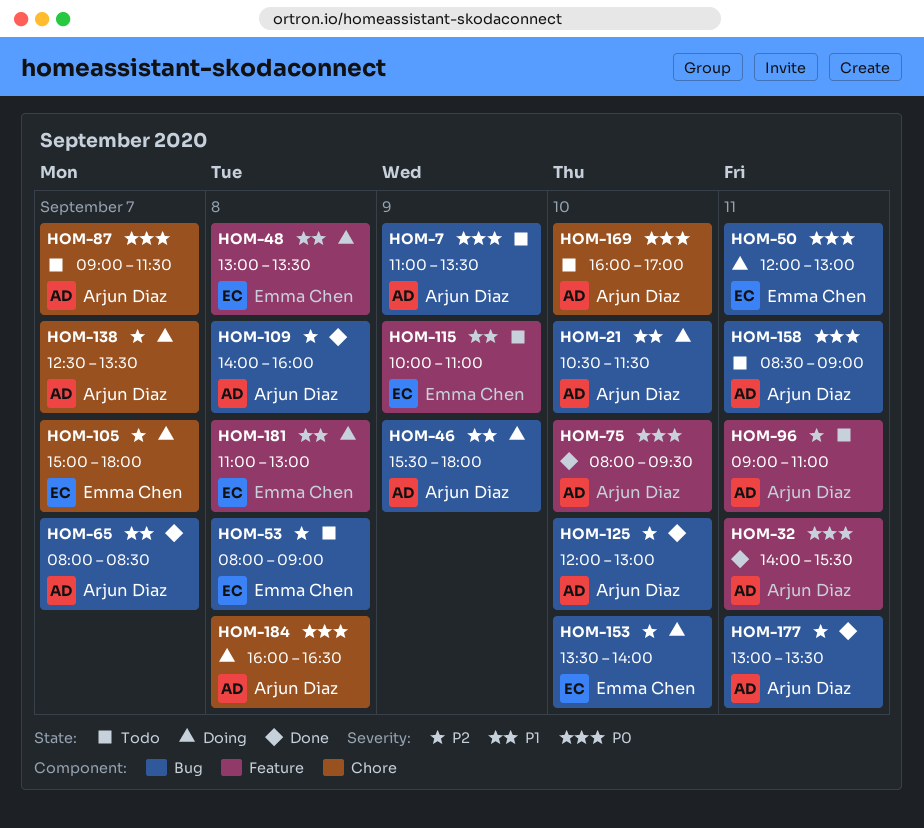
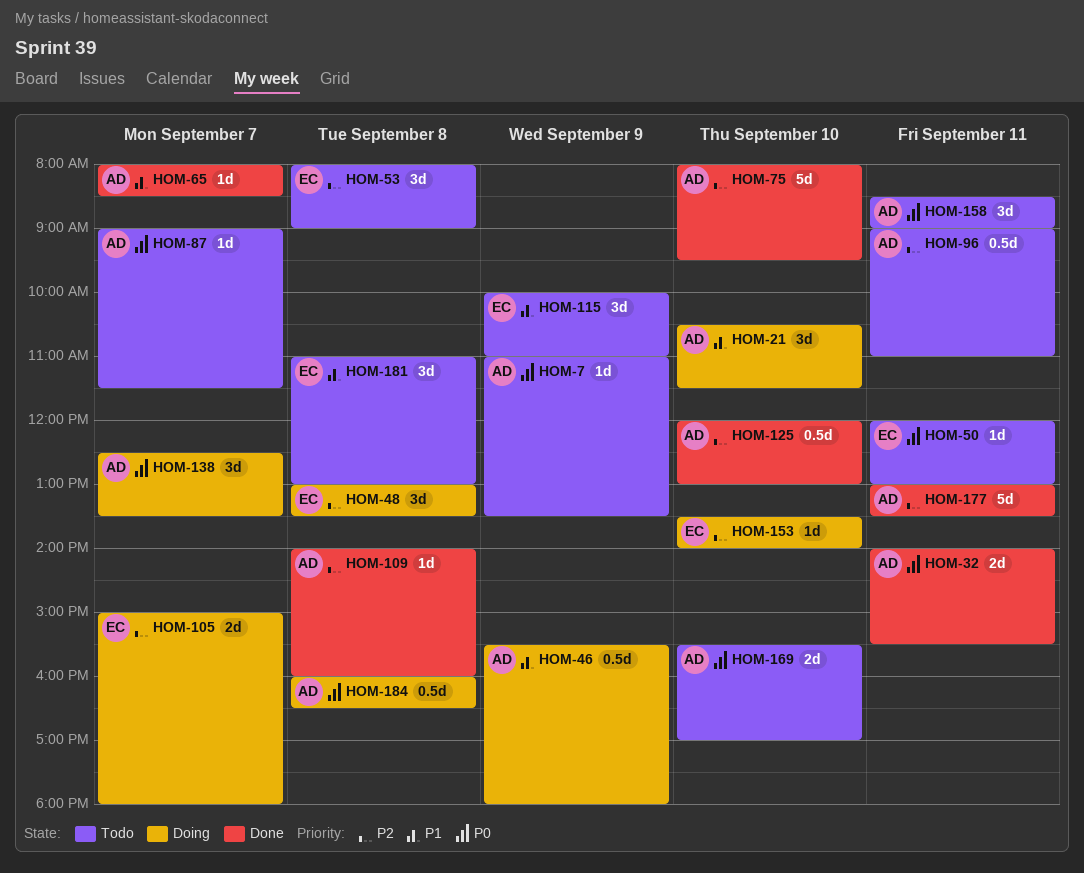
HOM-48, priority: P1 -> P2
HOM-50, status: Doing -> Todo
HOM-75, priority: P0 -> P2
HOM-138, priority: P2 -> P0
HOM-169, begins: 16:00 -> 15:30
HOM-181, status: Doing -> Todo

